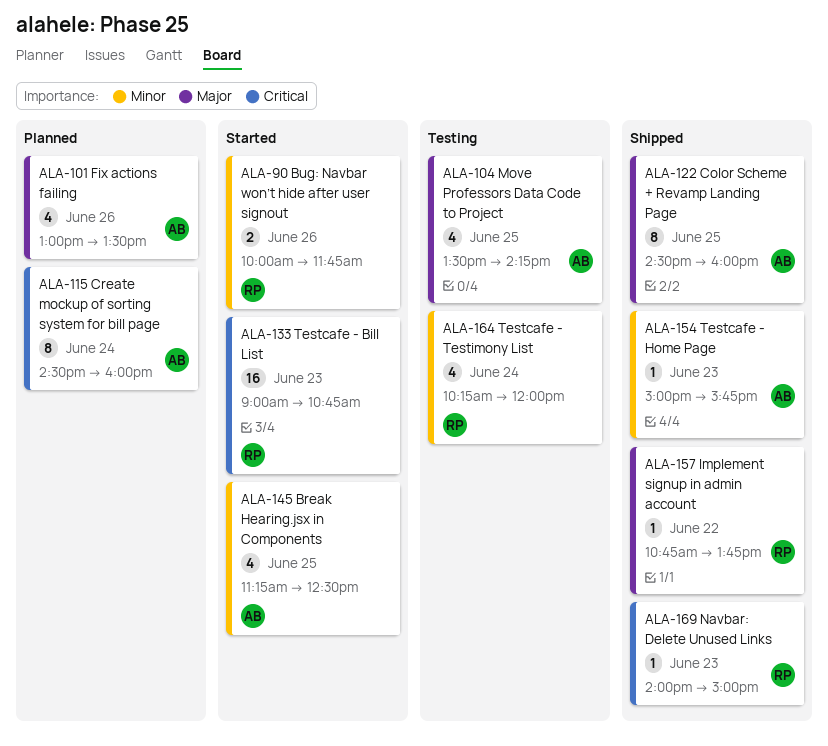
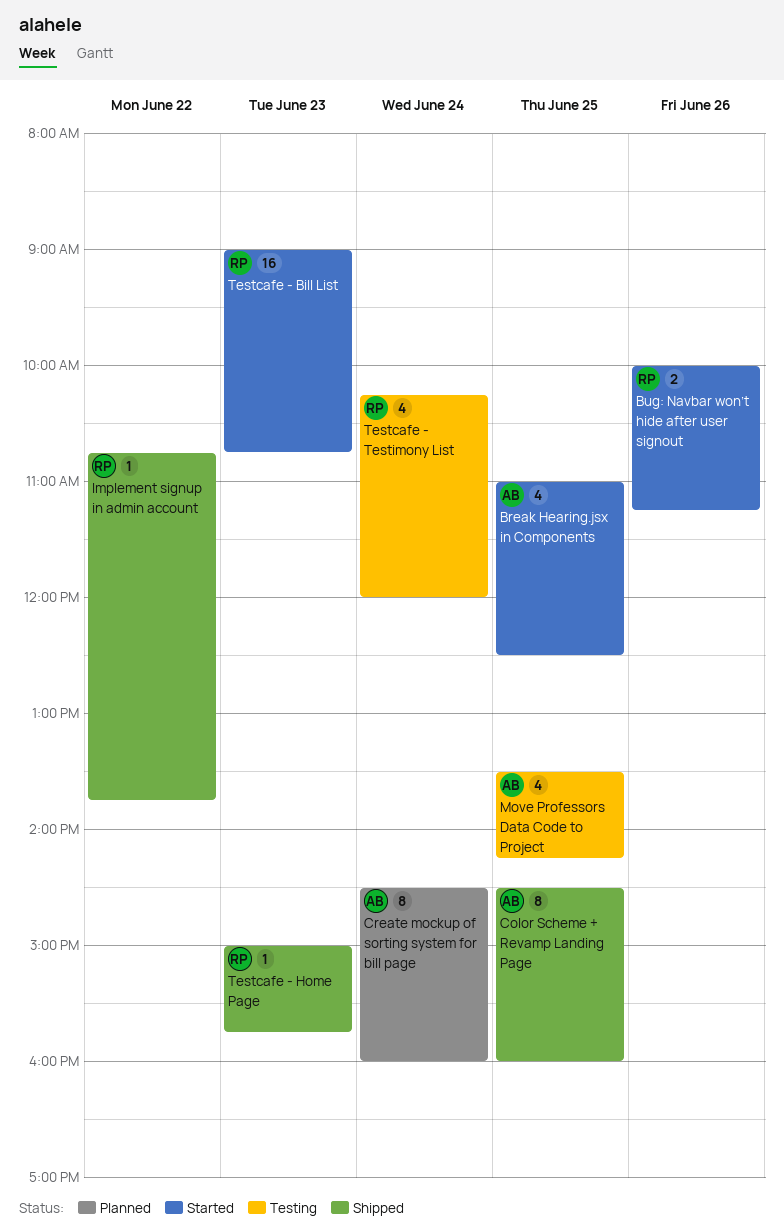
Break Hearing.jsx in Components, begins: 11:15 -> 11:00
Bug: Navbar won’t hide after user signout, ends: 11:45 -> 11:15
Fix actions failing: present -> none
Navbar: Delete Unused Links: present -> none
Testcafe - Home Page, owner: AB -> RP

